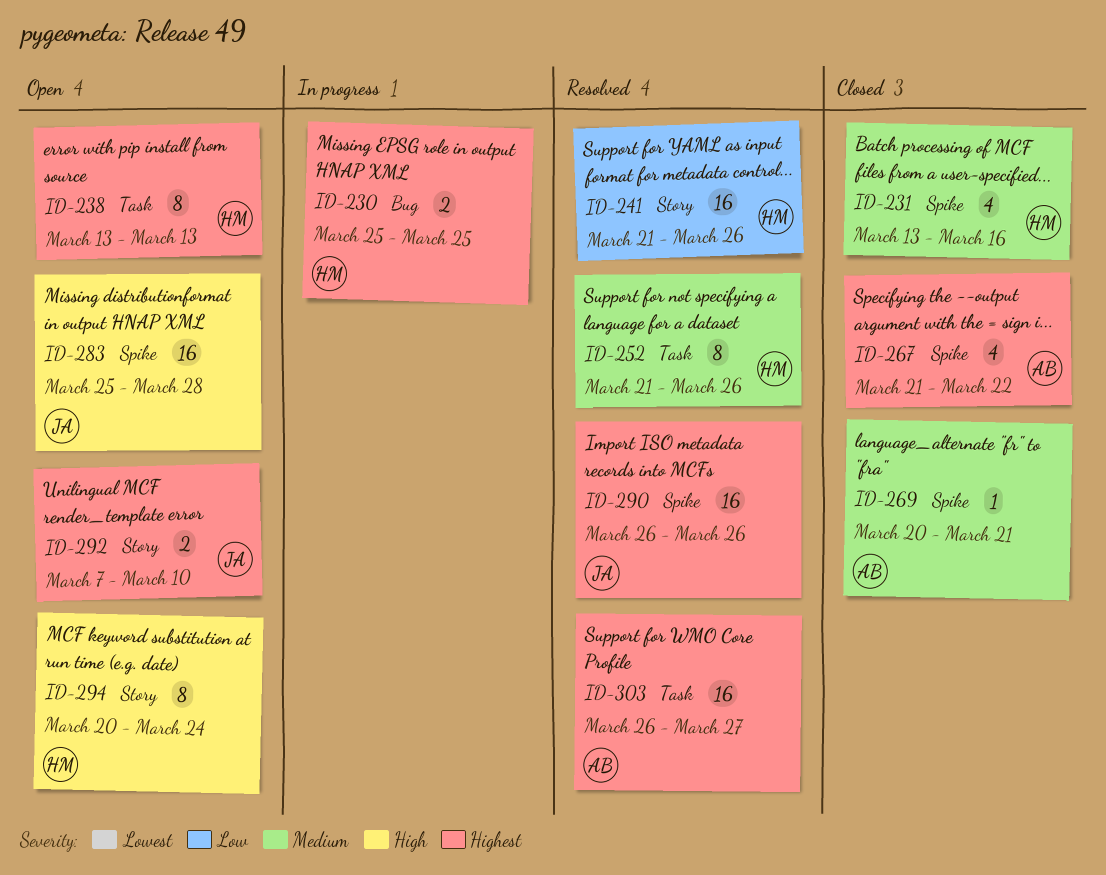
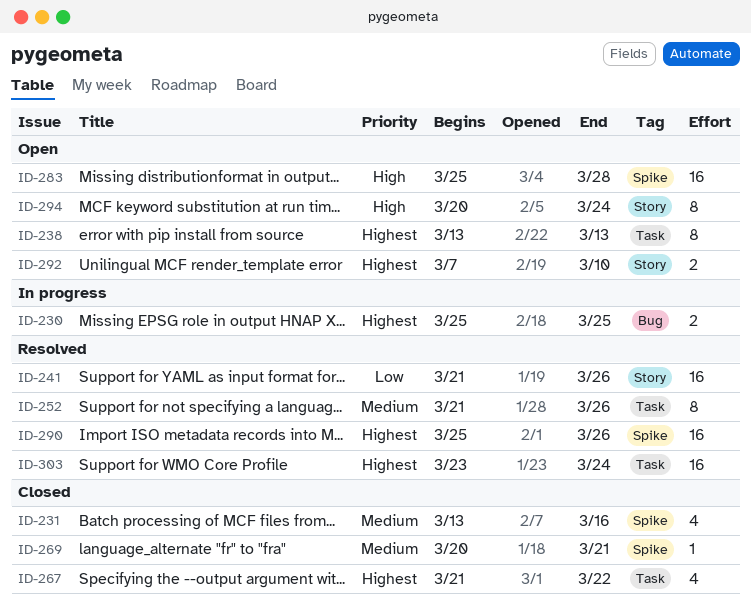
ID-267, label: Spike -> Task
ID-290, start: Mar 26 -> Mar 25
ID-303, start: Mar 26 -> Mar 23
ID-303, due: Mar 27 -> Mar 24

